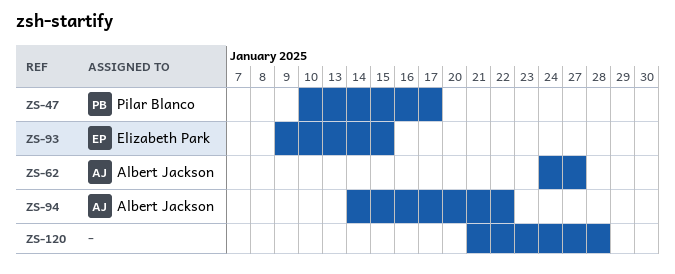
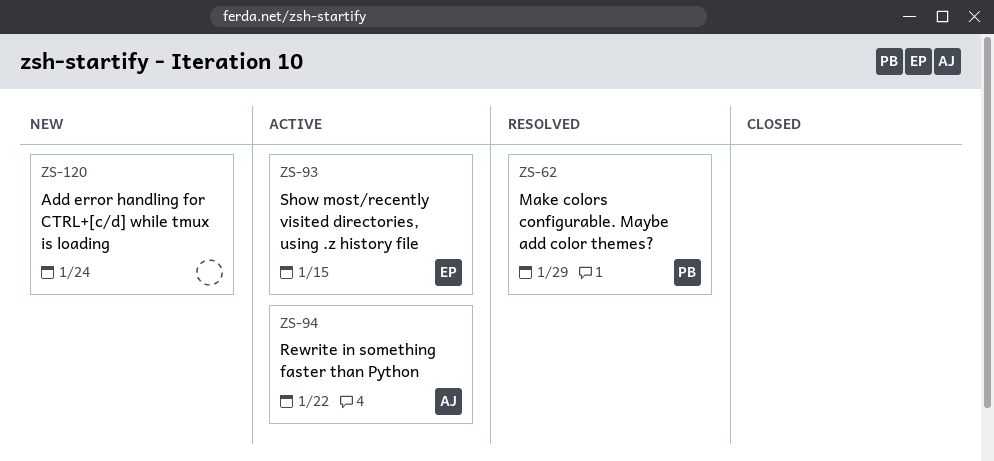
ZS-47: present -> none
ZS-62, owner: Albert Jackson -> Pilar Blanco
ZS-62, due: Jan 27 -> Jan 29
ZS-120, due: Jan 28 -> Jan 24

